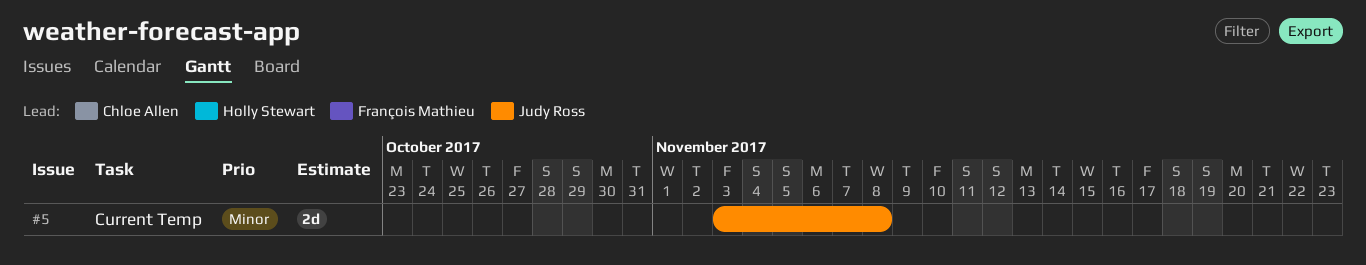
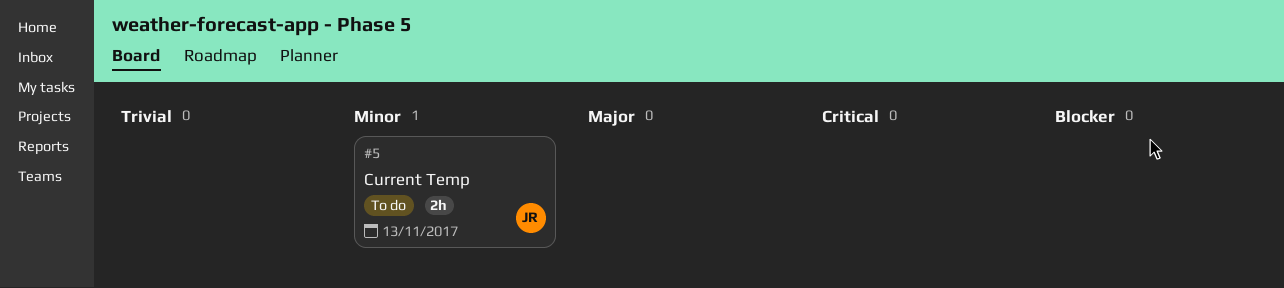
#5, estimate: 2d -> 2h
#5, due: Nov 8 -> Nov 13

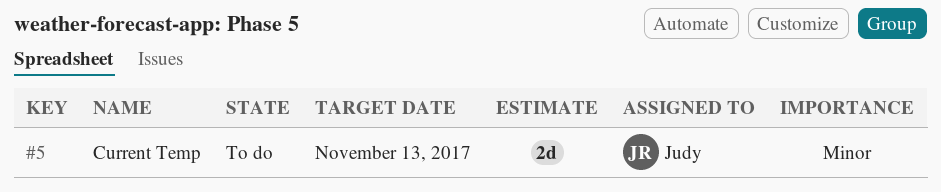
#5, estimate: 2h -> 2d

